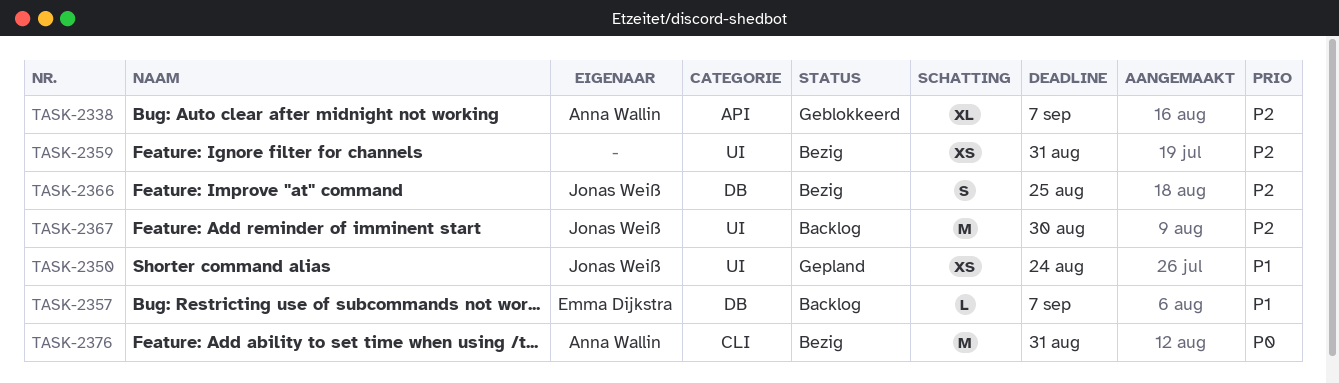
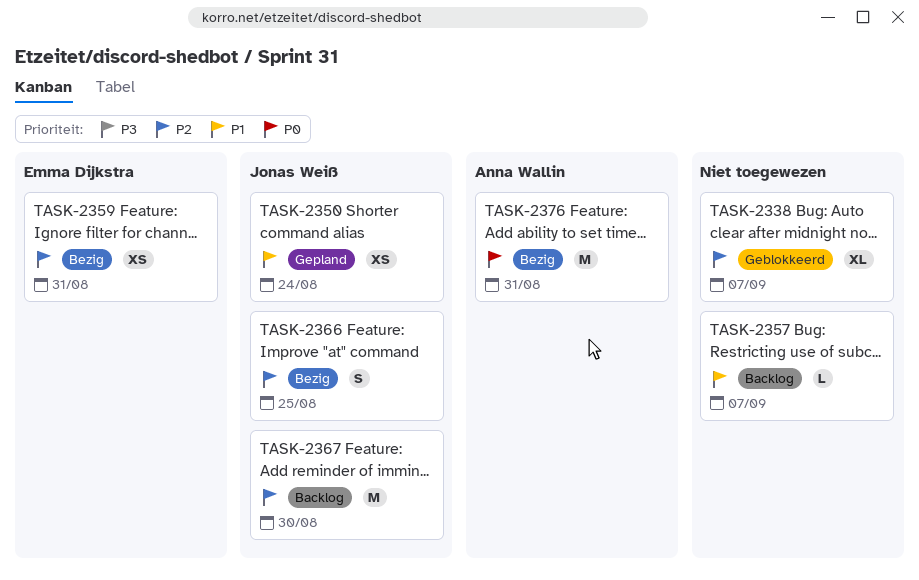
TASK-2338, owner: Anna Wallin -> none
TASK-2357, owner: Emma Dijkstra -> none
TASK-2359, owner: none -> Emma Dijkstra

